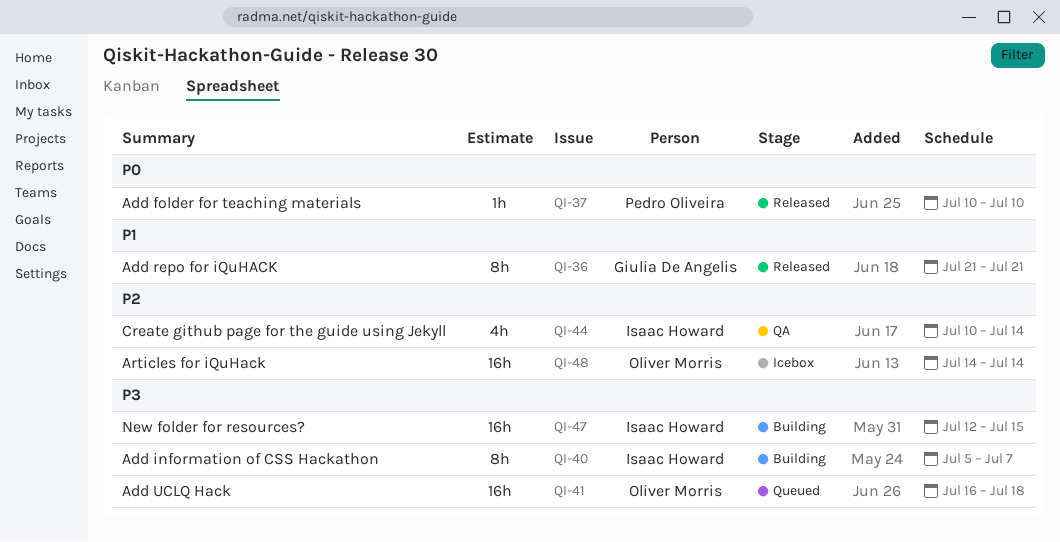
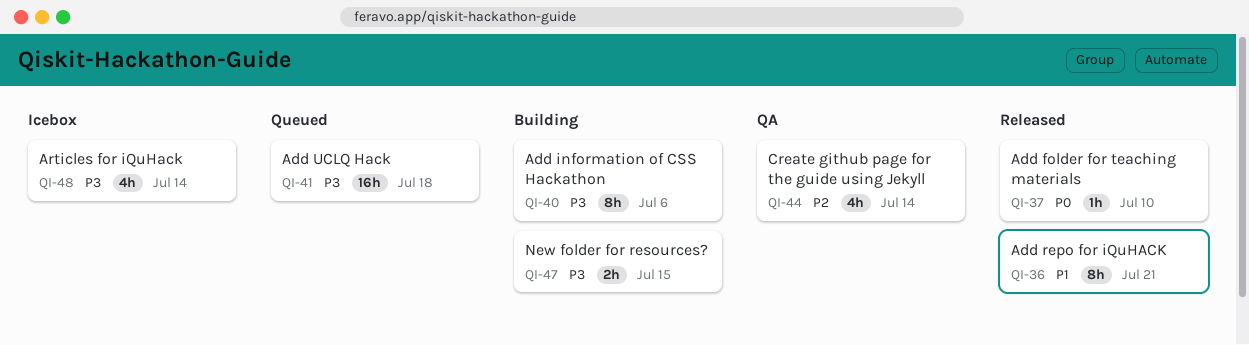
QI-40, due: Jul 7 -> Jul 6
QI-47, estimate: 16h -> 2h
QI-48, priority: P2 -> P3
QI-48, estimate: 16h -> 4h

